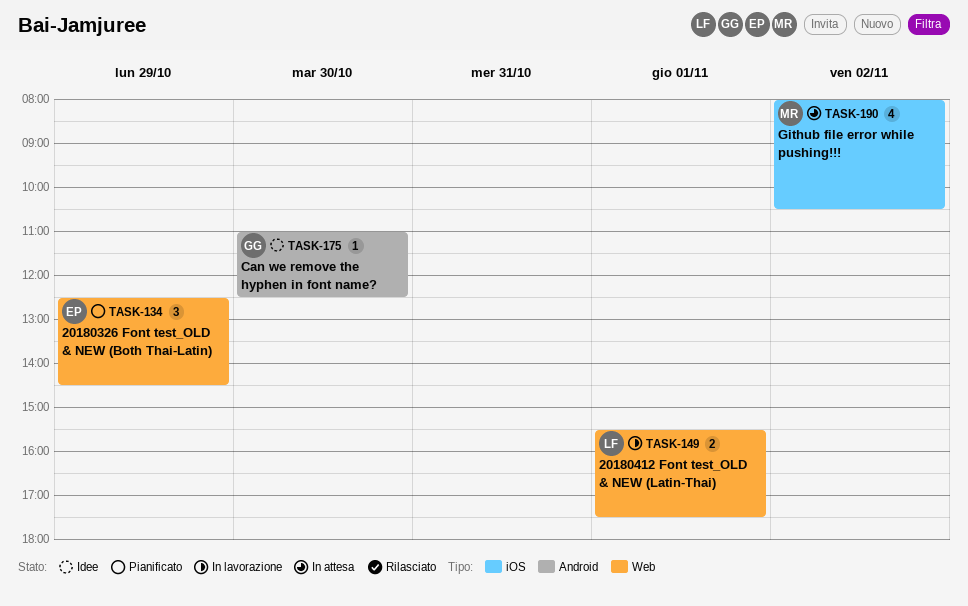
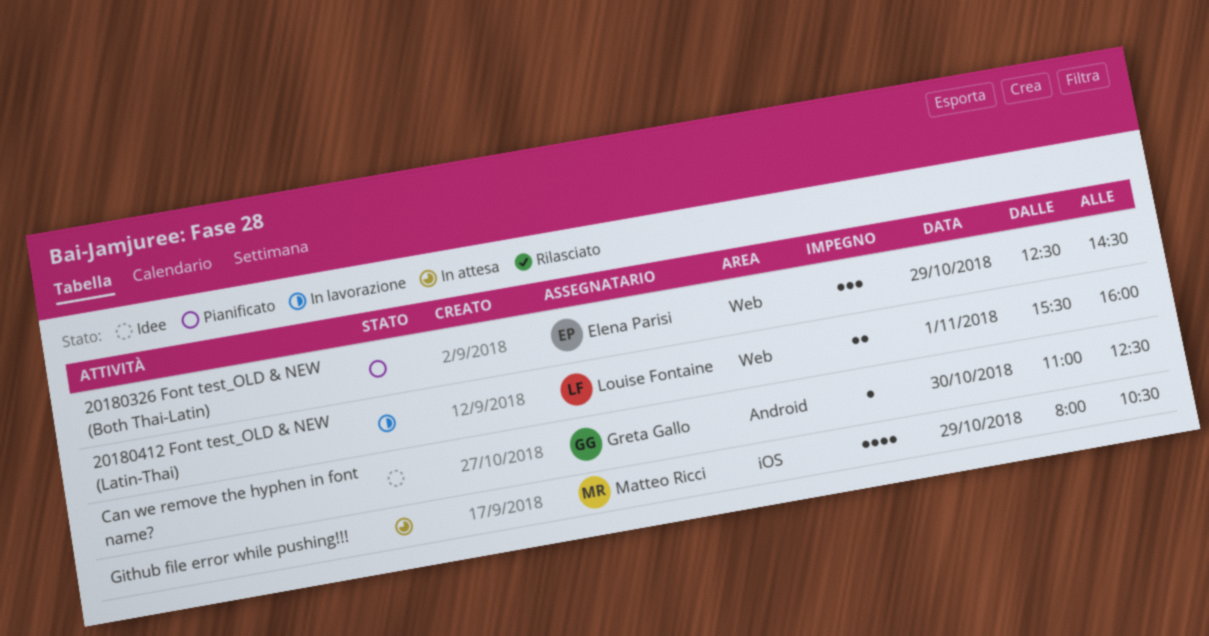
20180412 Font test_OLD & NEW (Latin-Thai), ends: 17:30 -> 16:00
Github file error while pushing!!!, day: Nov 2 -> Oct 29

